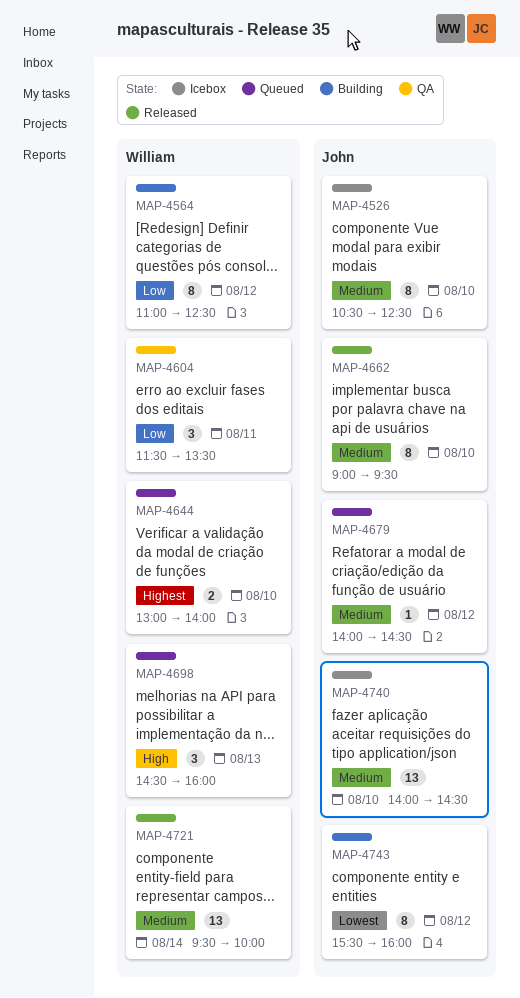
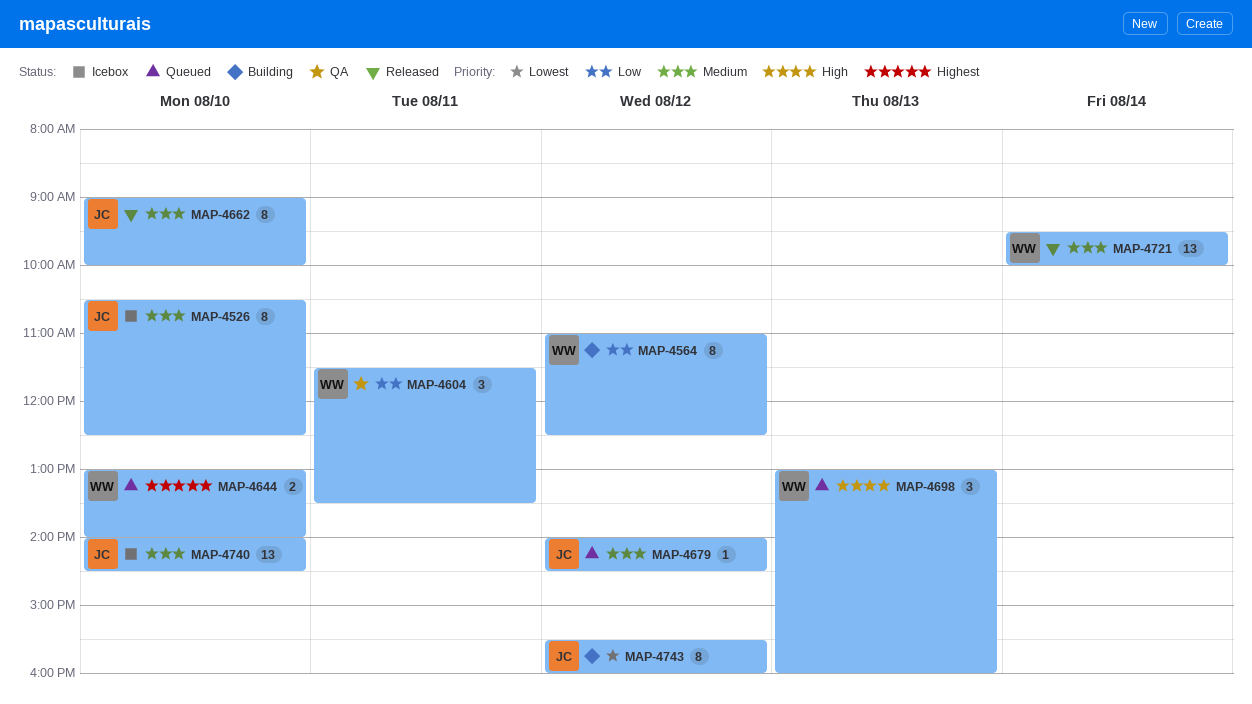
MAP-4662, ends: 09:30 -> 10:00
MAP-4698, begins: 14:30 -> 13:00

